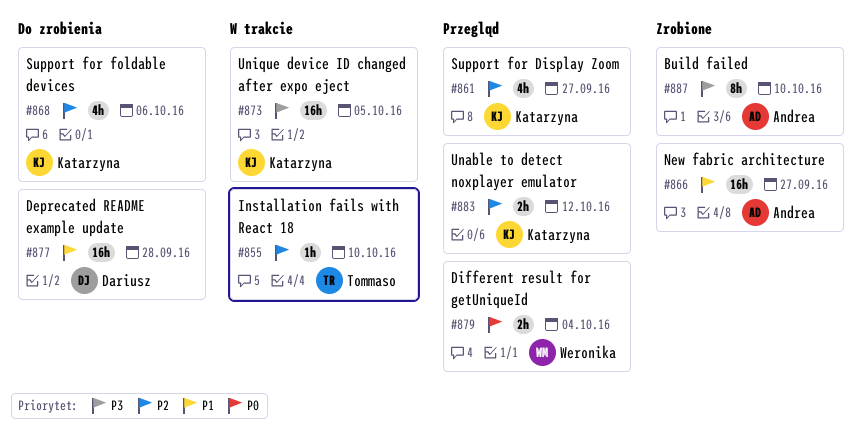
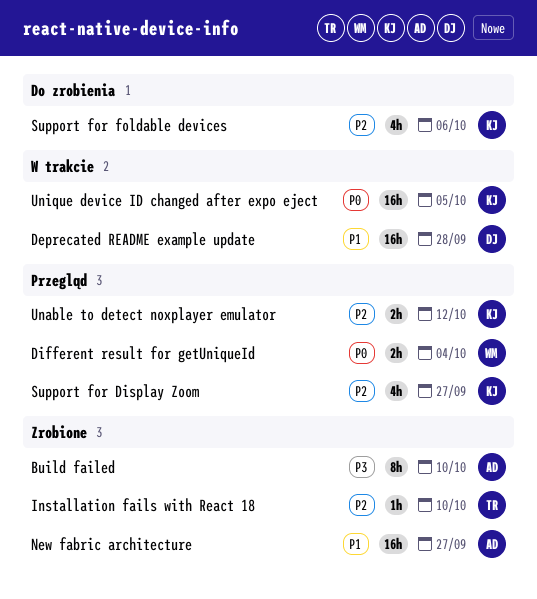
Deprecated README example update, status: Do zrobienia -> W trakcie
Installation fails with React 18, status: W trakcie -> Zrobione
Unique device ID changed after expo eject, priority: P3 -> P0

